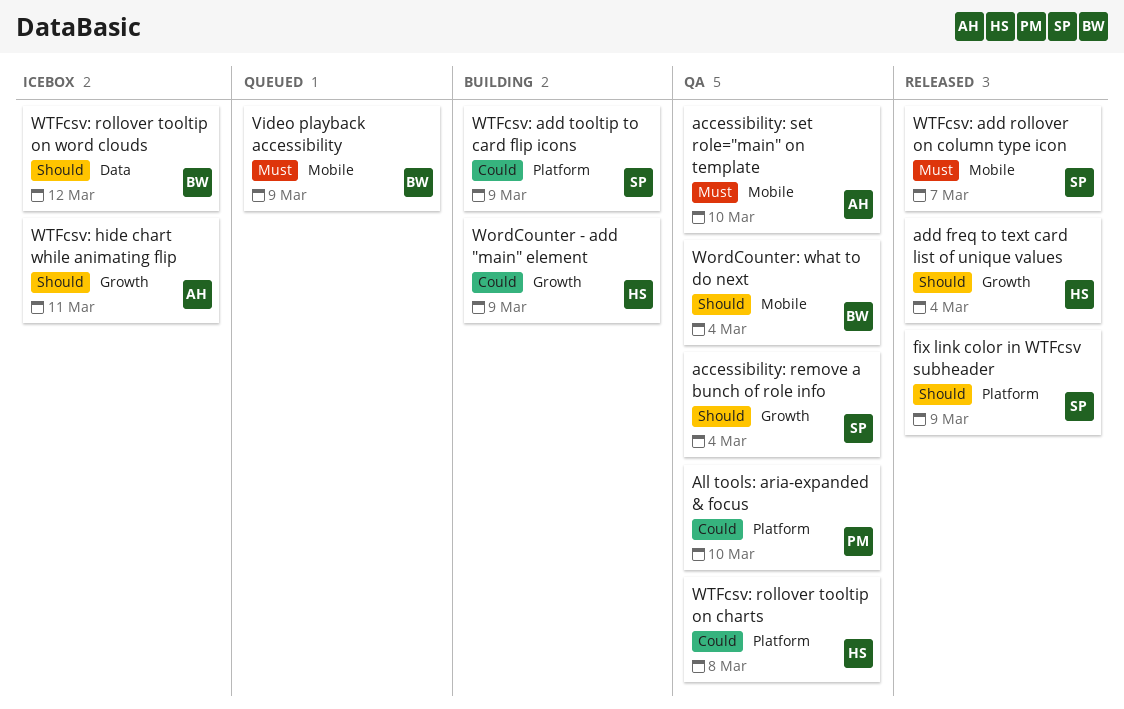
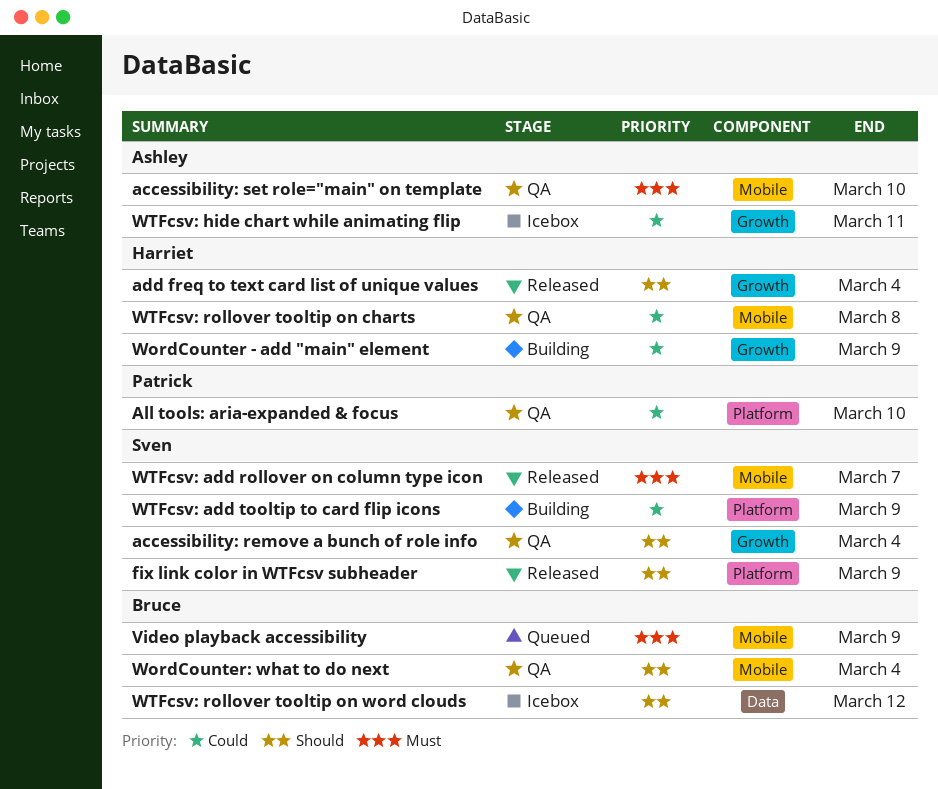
WTFcsv: hide chart while animating flip, priority: Should -> Could
WTFcsv: rollover tooltip on charts, label: Platform -> Mobile

